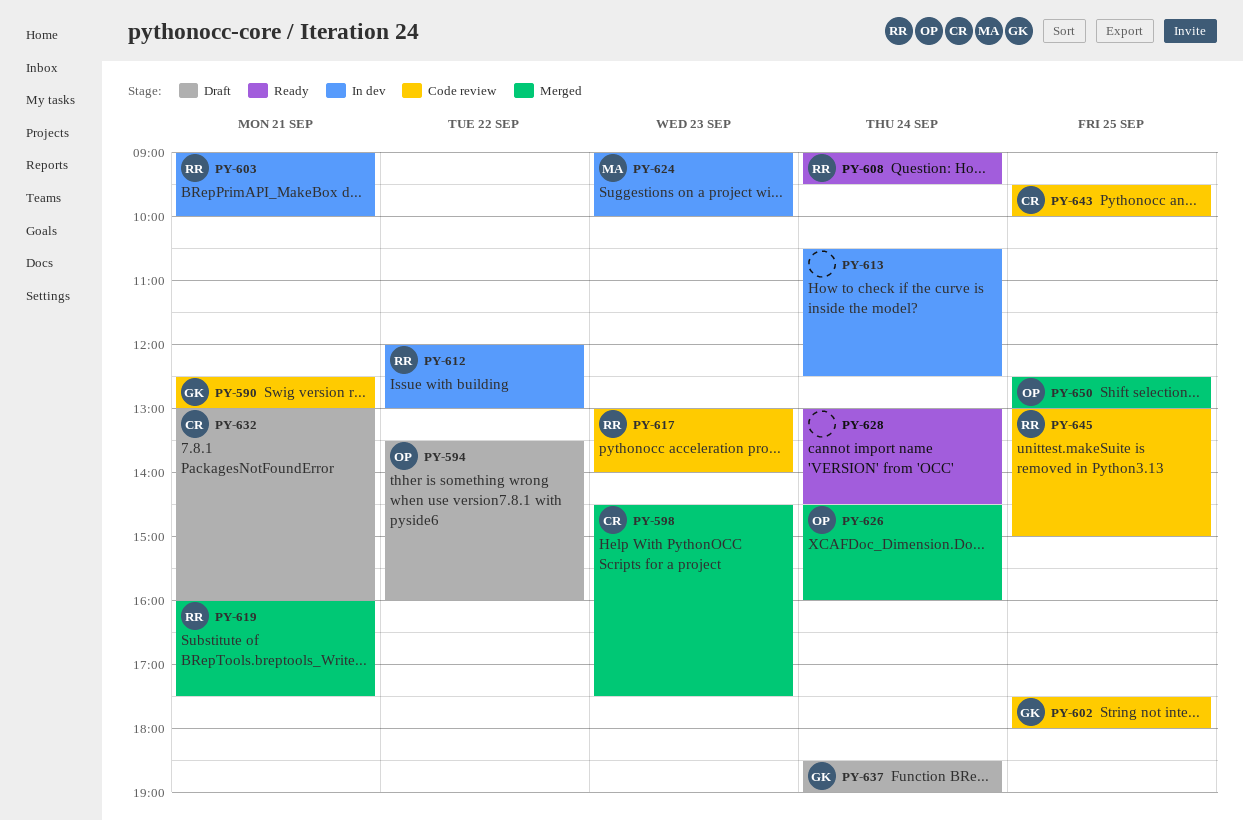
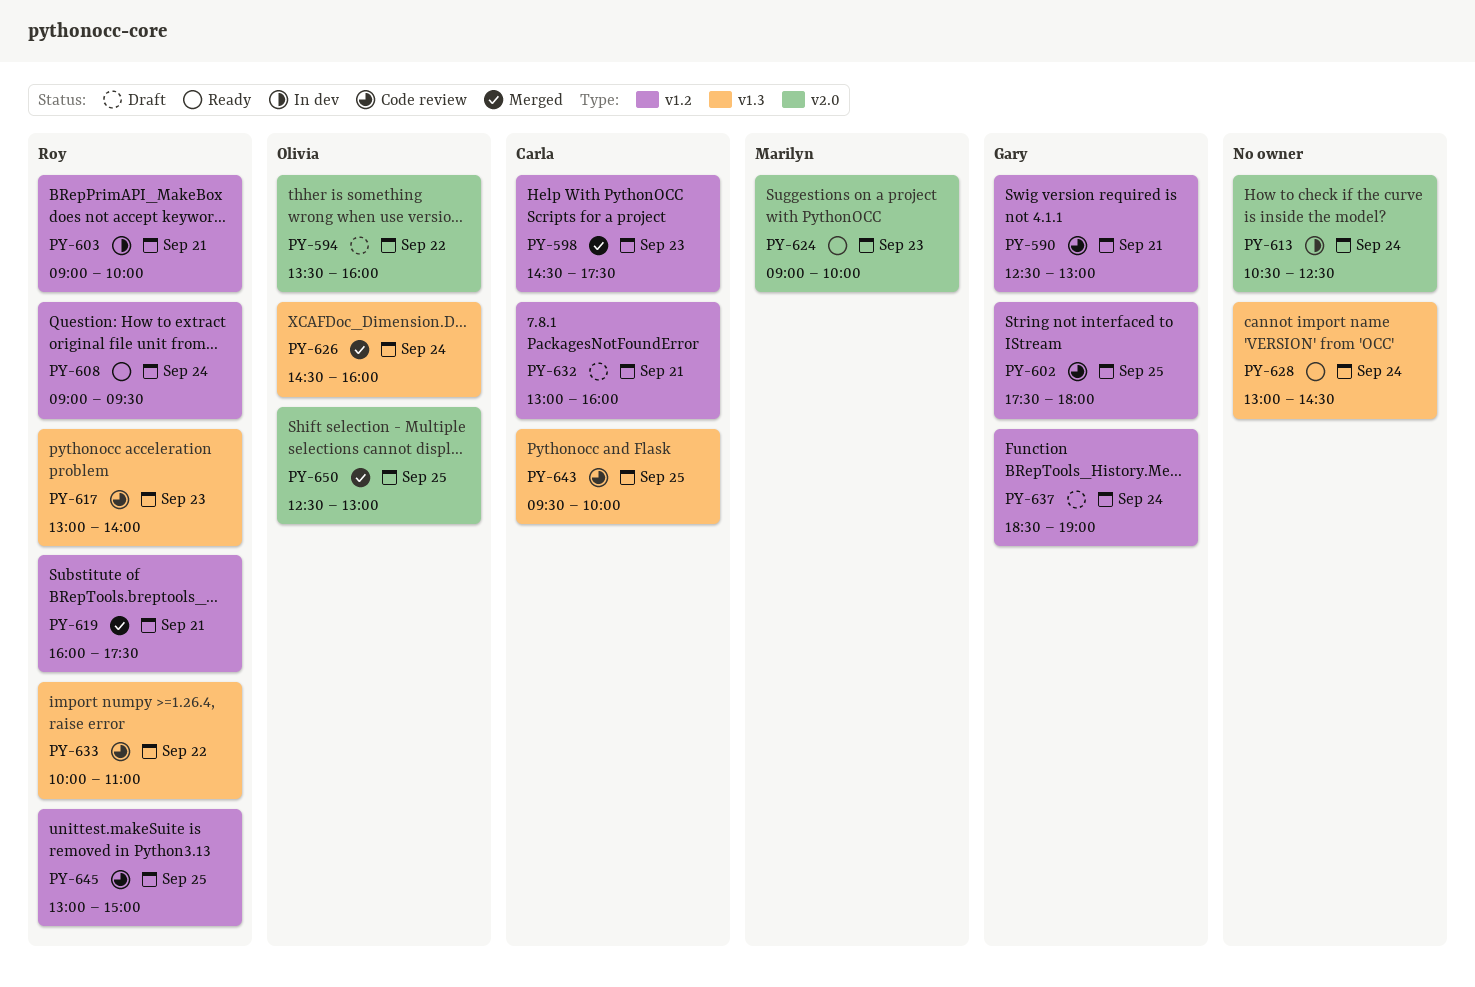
PY-612: present -> none
PY-624, status: In dev -> Ready
PY-633: none -> present

